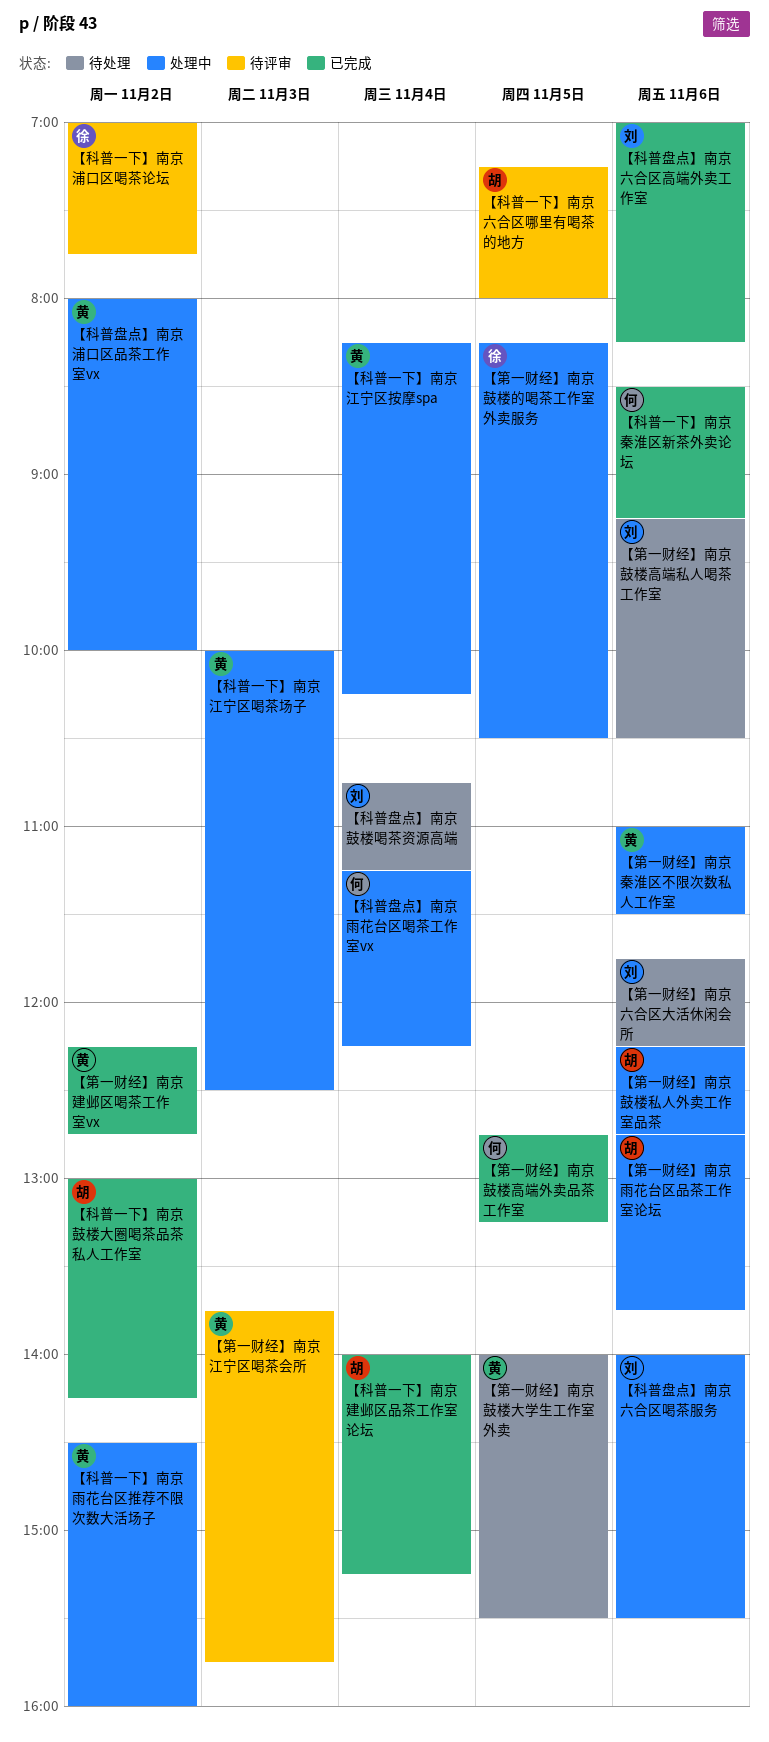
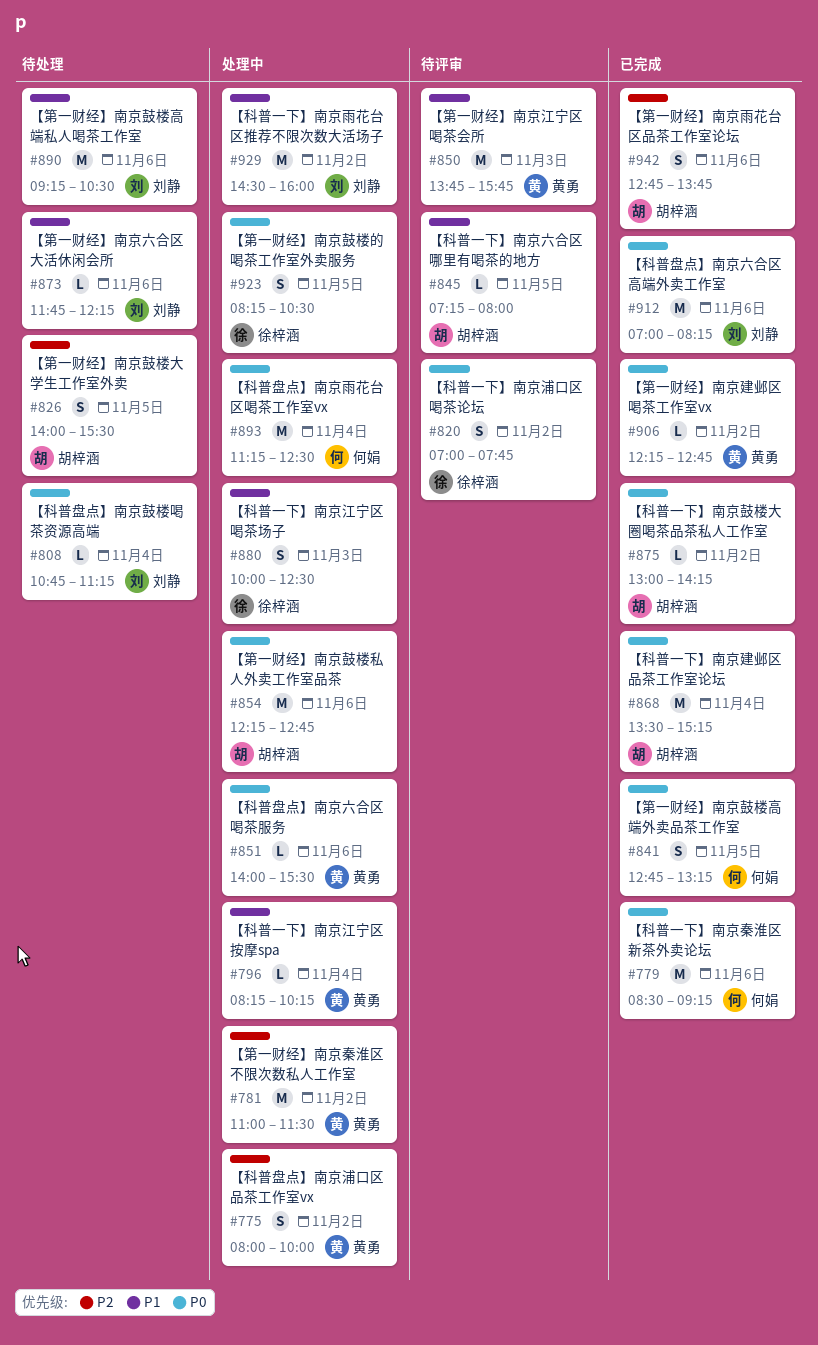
【科普一下】南京建邺区品茶工作室论坛, begins: 14:00 -> 13:30
【科普一下】南京江宁区喝茶场子, owner: 黄勇 -> 徐梓涵
【科普一下】南京雨花台区推荐不限次数大活场子, owner: 黄勇 -> 刘静
【科普盘点】南京六合区喝茶服务, owner: 刘静 -> 黄勇
【科普盘点】南京雨花台区喝茶工作室vx, ends: 12:15 -> 12:30
【第一财经】南京秦淮区不限次数私人工作室, day: Nov 6 -> Nov 2
【第一财经】南京雨花台区品茶工作室论坛, status: 处理中 -> 已完成
【第一财经】南京鼓楼大学生工作室外卖, owner: 黄勇 -> 胡梓涵

